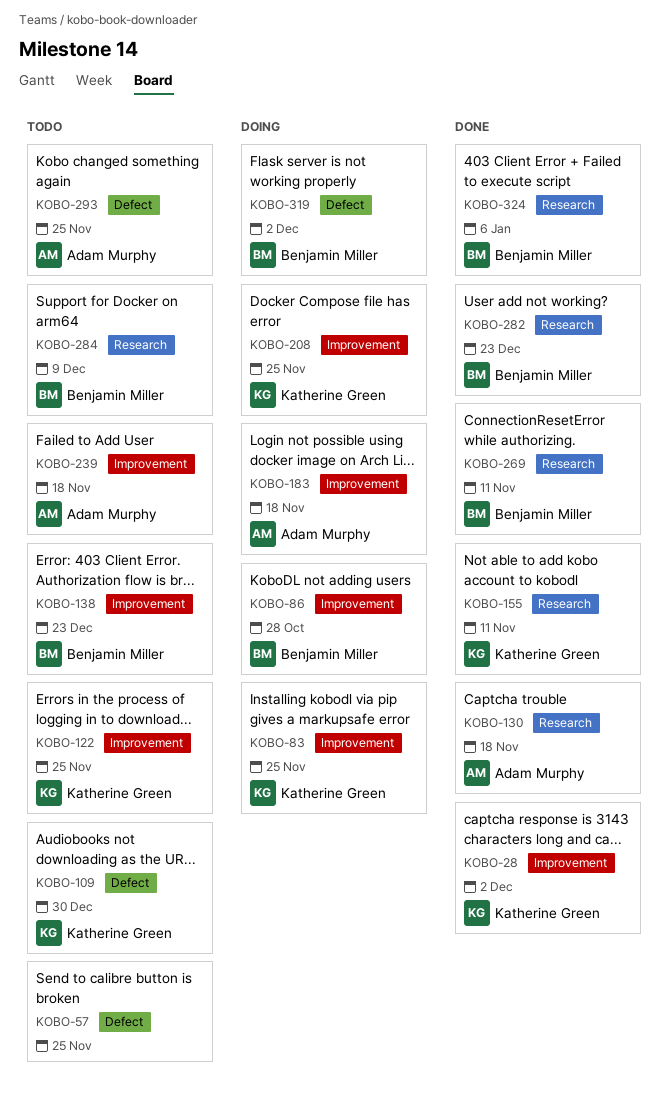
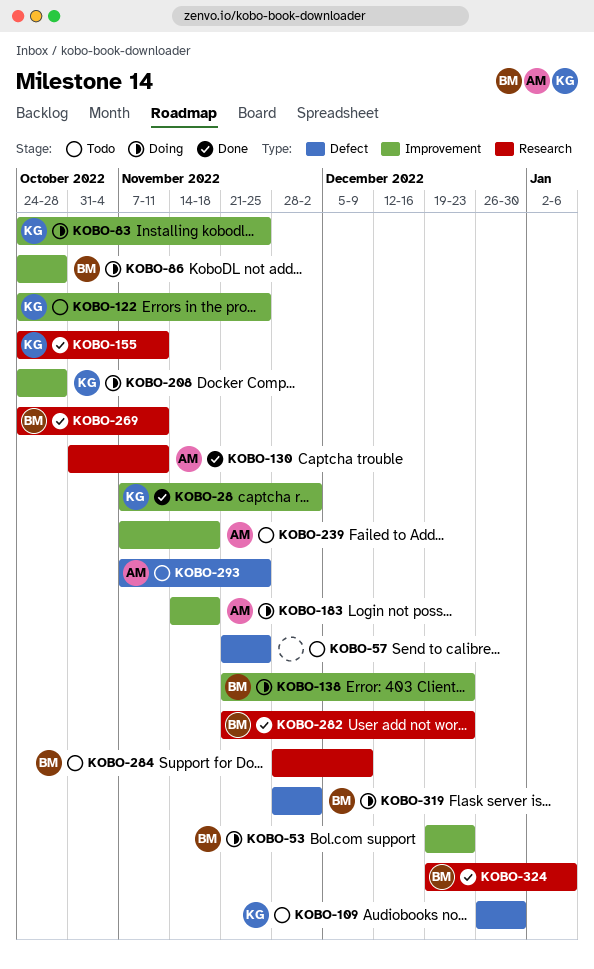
KOBO-53: none -> present
KOBO-130, due: Nov 18 -> Nov 11
KOBO-138, status: Todo -> Doing
KOBO-208, due: Nov 25 -> Oct 28

